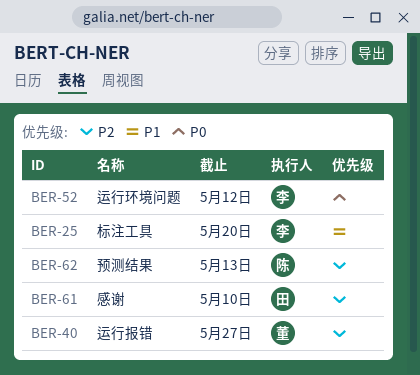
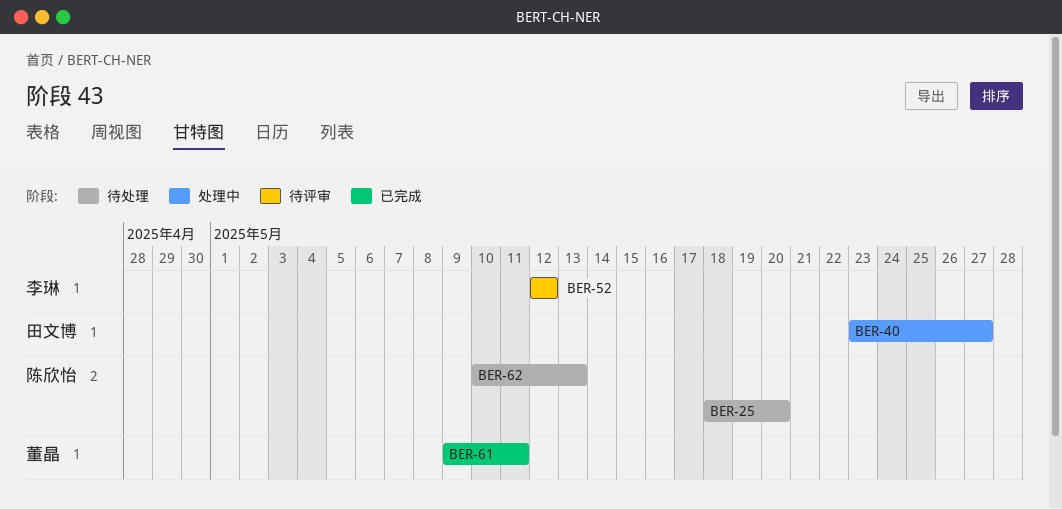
BER-25, owner: 李琳 -> 陈欣怡
BER-40, owner: 董晶 -> 田文博
BER-61, owner: 田文博 -> 董晶
BER-61, due: May 10 -> May 11

